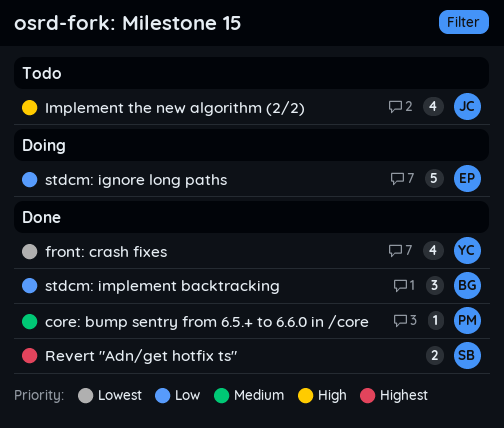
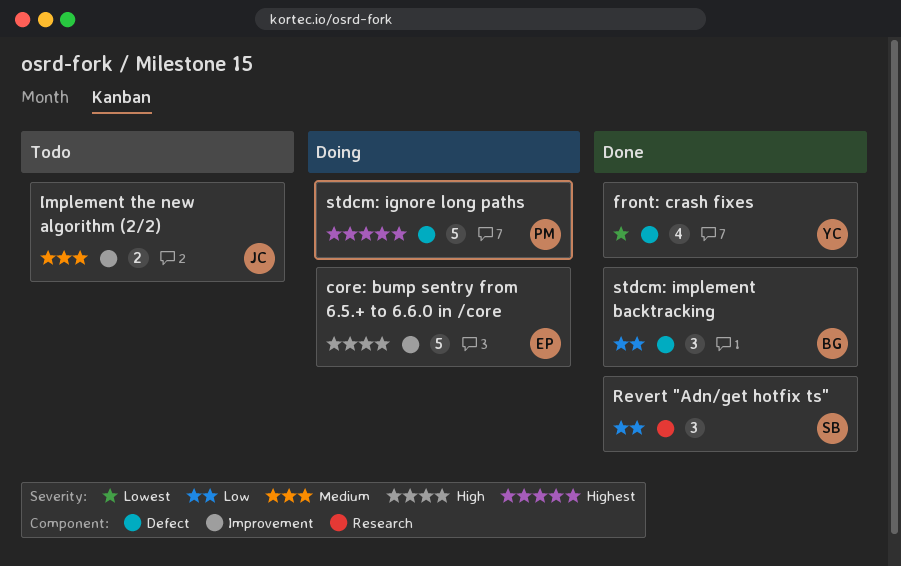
core: bump sentry from 6.5.+ to 6.6.0 in /core, status: Done -> Doing
core: bump sentry from 6.5.+ to 6.6.0 in /core, owner: PM -> EP
core: bump sentry from 6.5.+ to 6.6.0 in /core, priority: Medium -> High
core: bump sentry from 6.5.+ to 6.6.0 in /core, estimate: 1 -> 5
Implement the new algorithm (2/2), priority: High -> Medium
Implement the new algorithm (2/2), estimate: 4 -> 2
Revert "Adn/get hotfix ts", priority: Highest -> Low
Revert "Adn/get hotfix ts", estimate: 2 -> 3
stdcm: ignore long paths, owner: EP -> PM
stdcm: ignore long paths, priority: Low -> Highest

